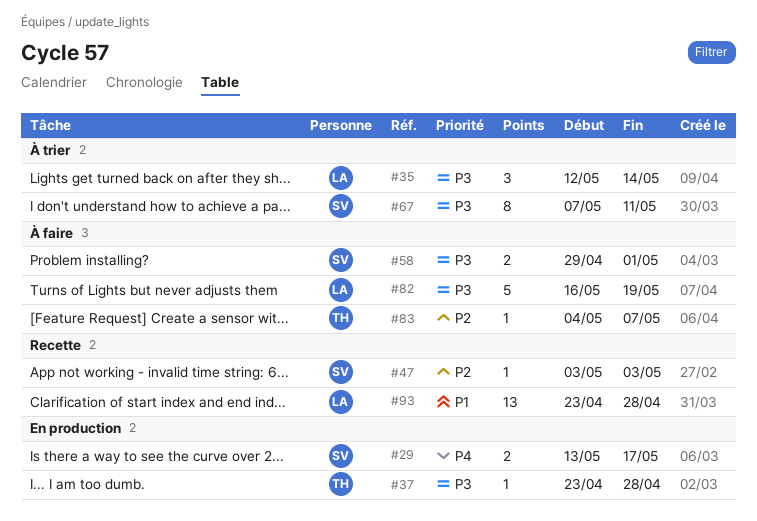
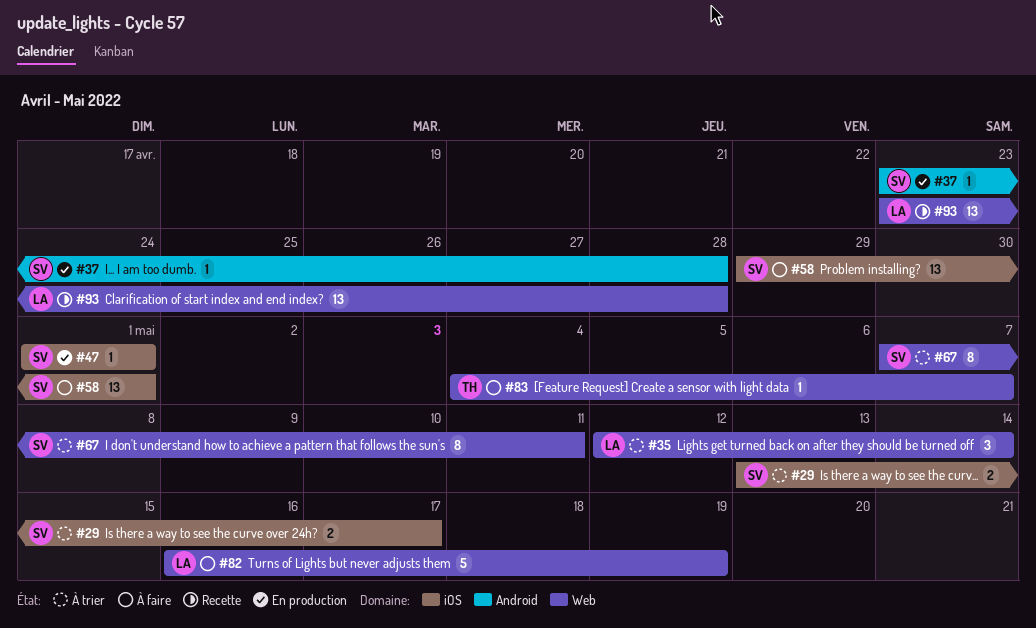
#29, status: En production -> À trier
#37, owner: TH -> SV
#47, status: Recette -> En production
#47, start: May 3 -> May 1
#47, due: May 3 -> May 1
#58, estimate: 2 -> 13

